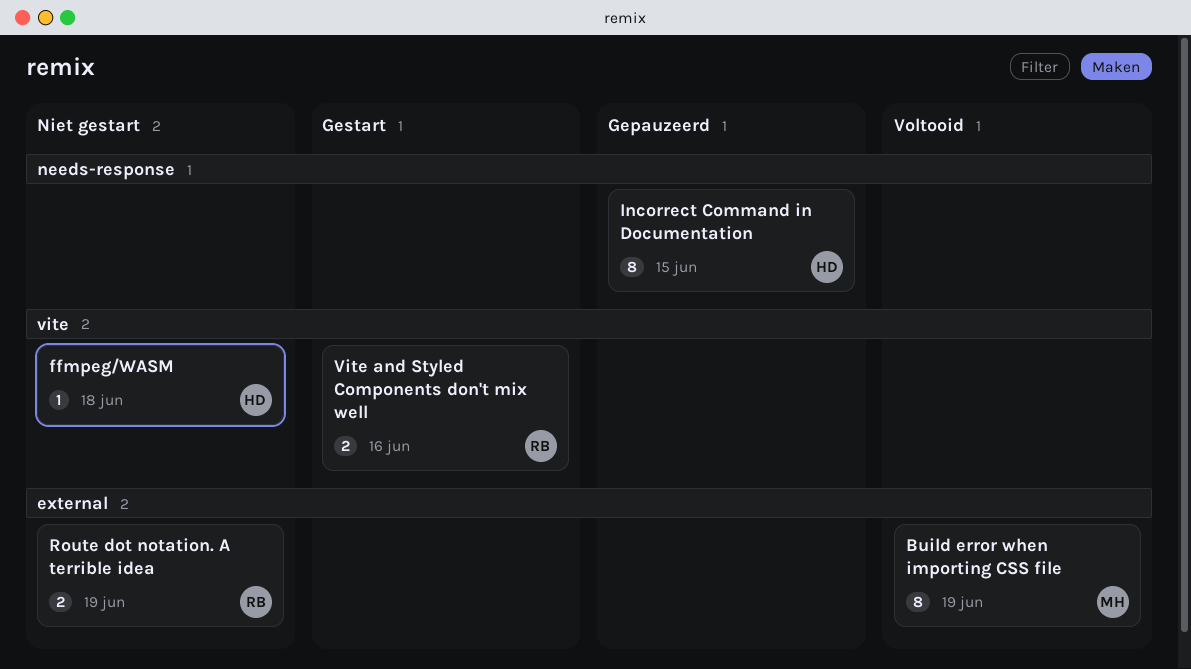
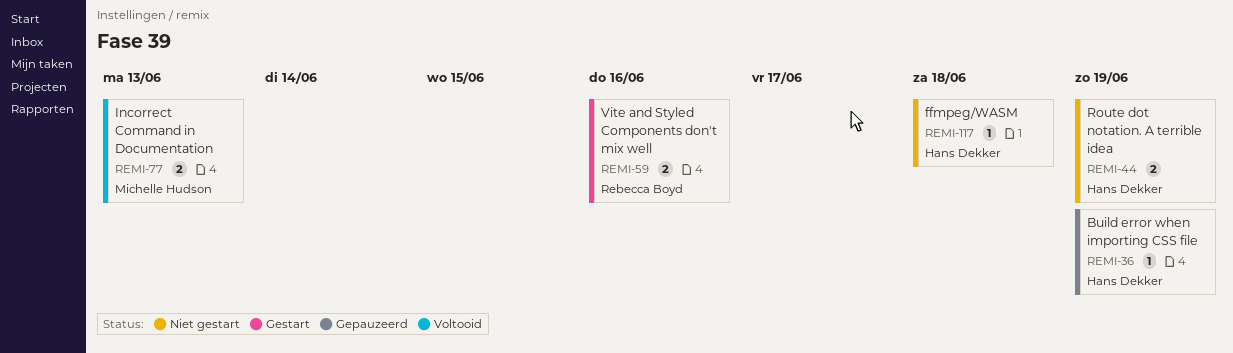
Build error when importing CSS file, status: Voltooid -> Gepauzeerd
Build error when importing CSS file, owner: Michelle Hudson -> Hans Dekker
Build error when importing CSS file, estimate: 8 -> 1
Incorrect Command in Documentation, status: Gepauzeerd -> Voltooid
Incorrect Command in Documentation, owner: Hans Dekker -> Michelle Hudson
Incorrect Command in Documentation, estimate: 8 -> 2
Incorrect Command in Documentation, due: Jun 15 -> Jun 13
Route dot notation. A terrible idea, owner: Rebecca Boyd -> Hans Dekker

